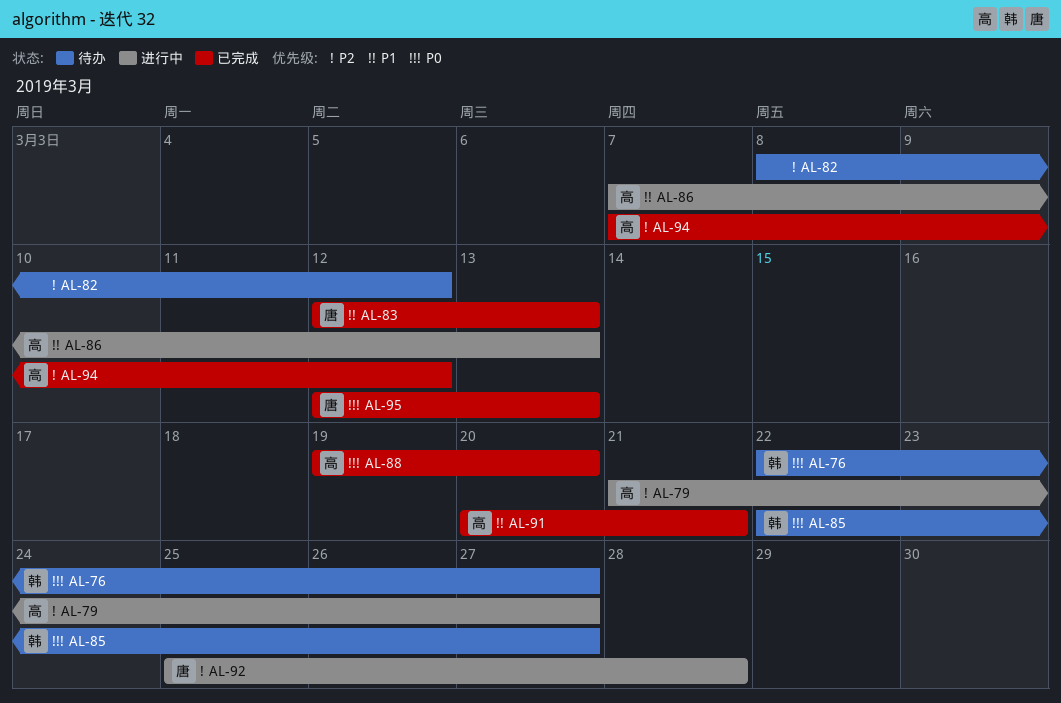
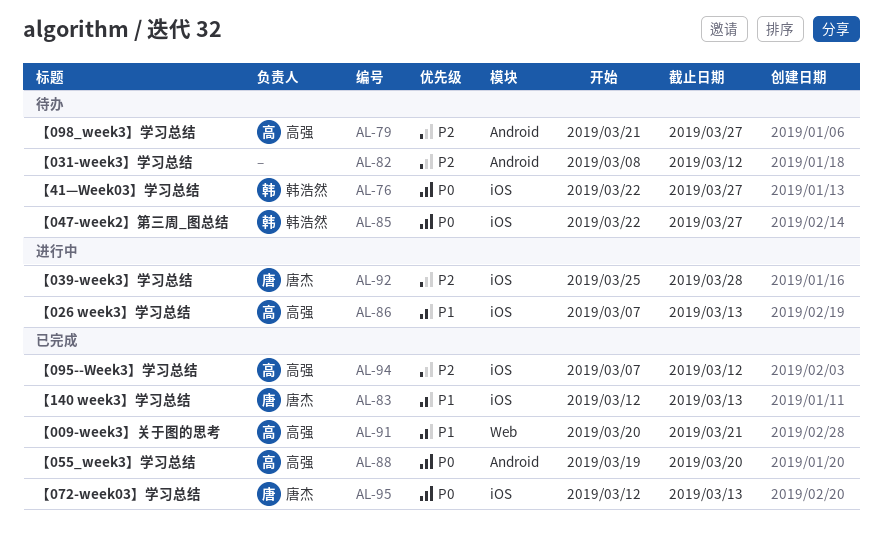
AL-79, status: 进行中 -> 待办

